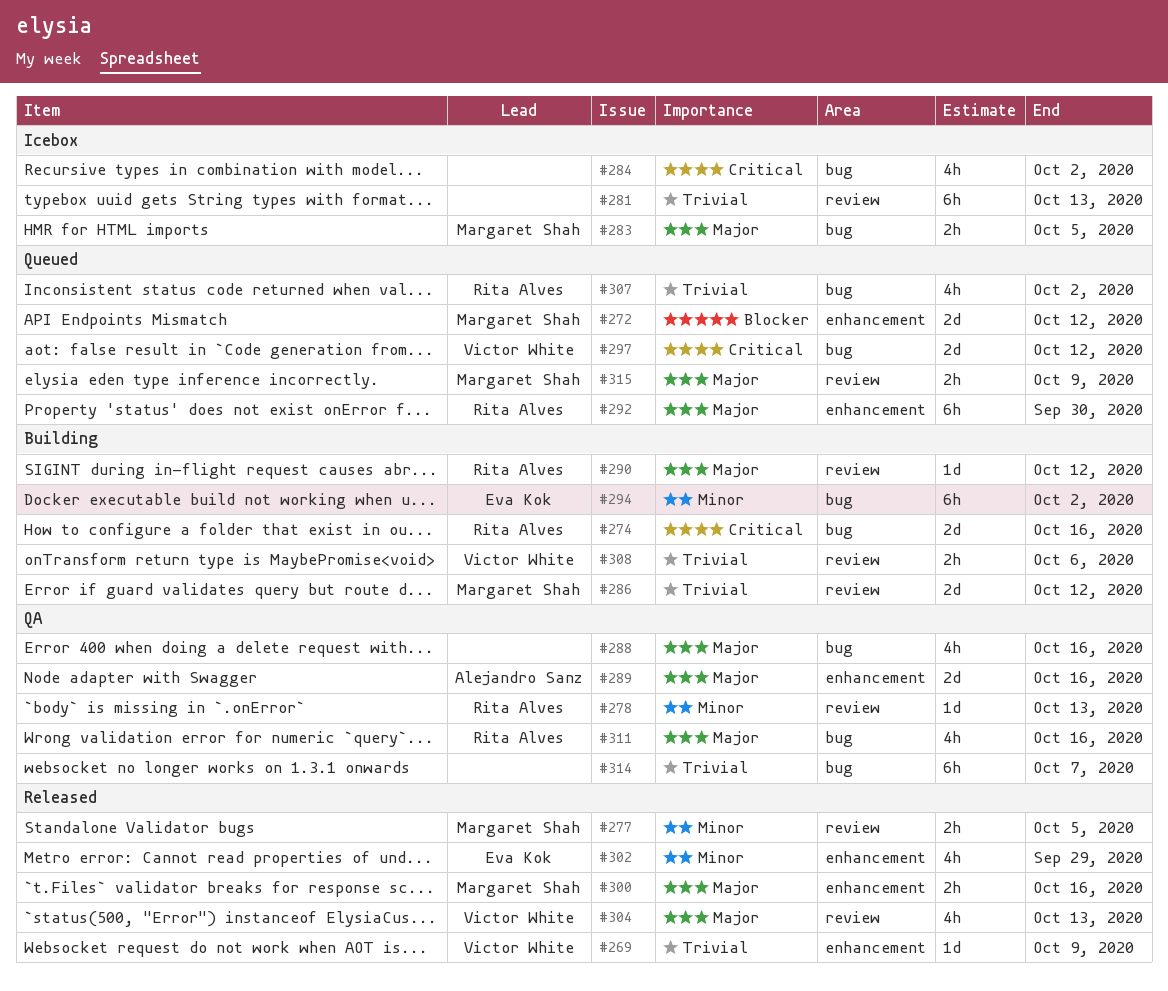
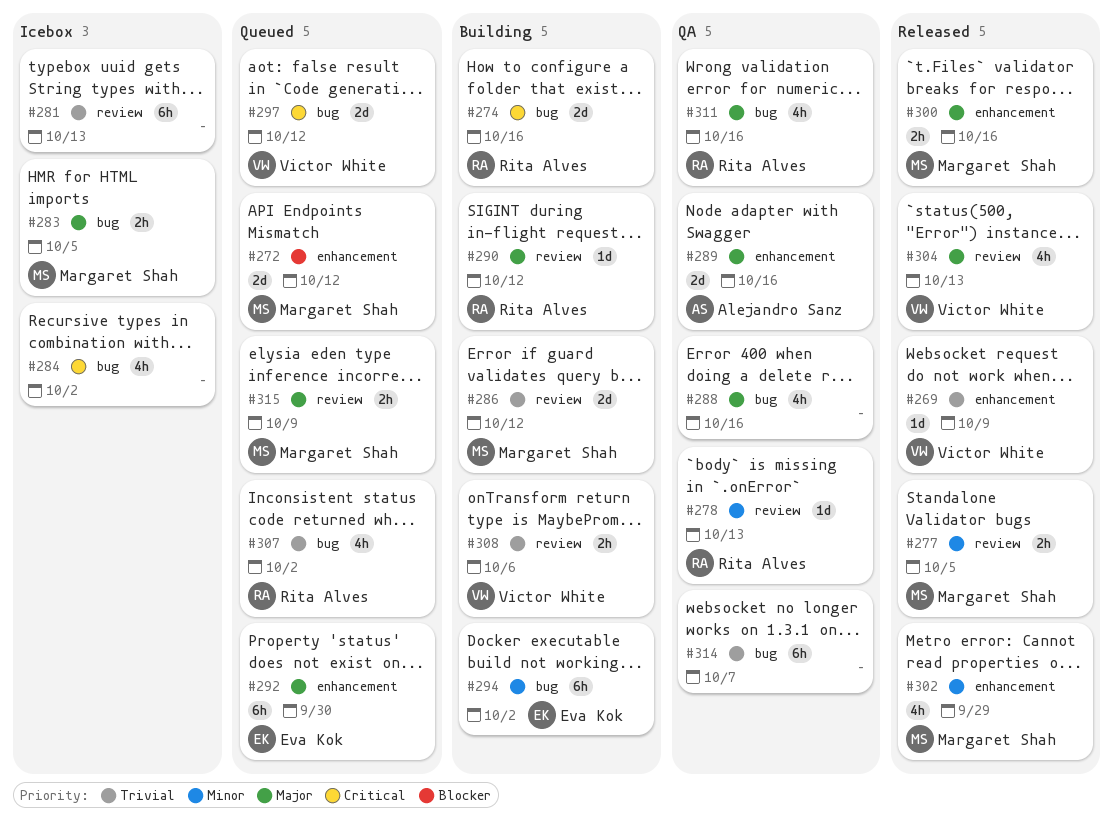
#292, owner: Rita Alves -> Eva Kok
#302, owner: Eva Kok -> Margaret Shah

